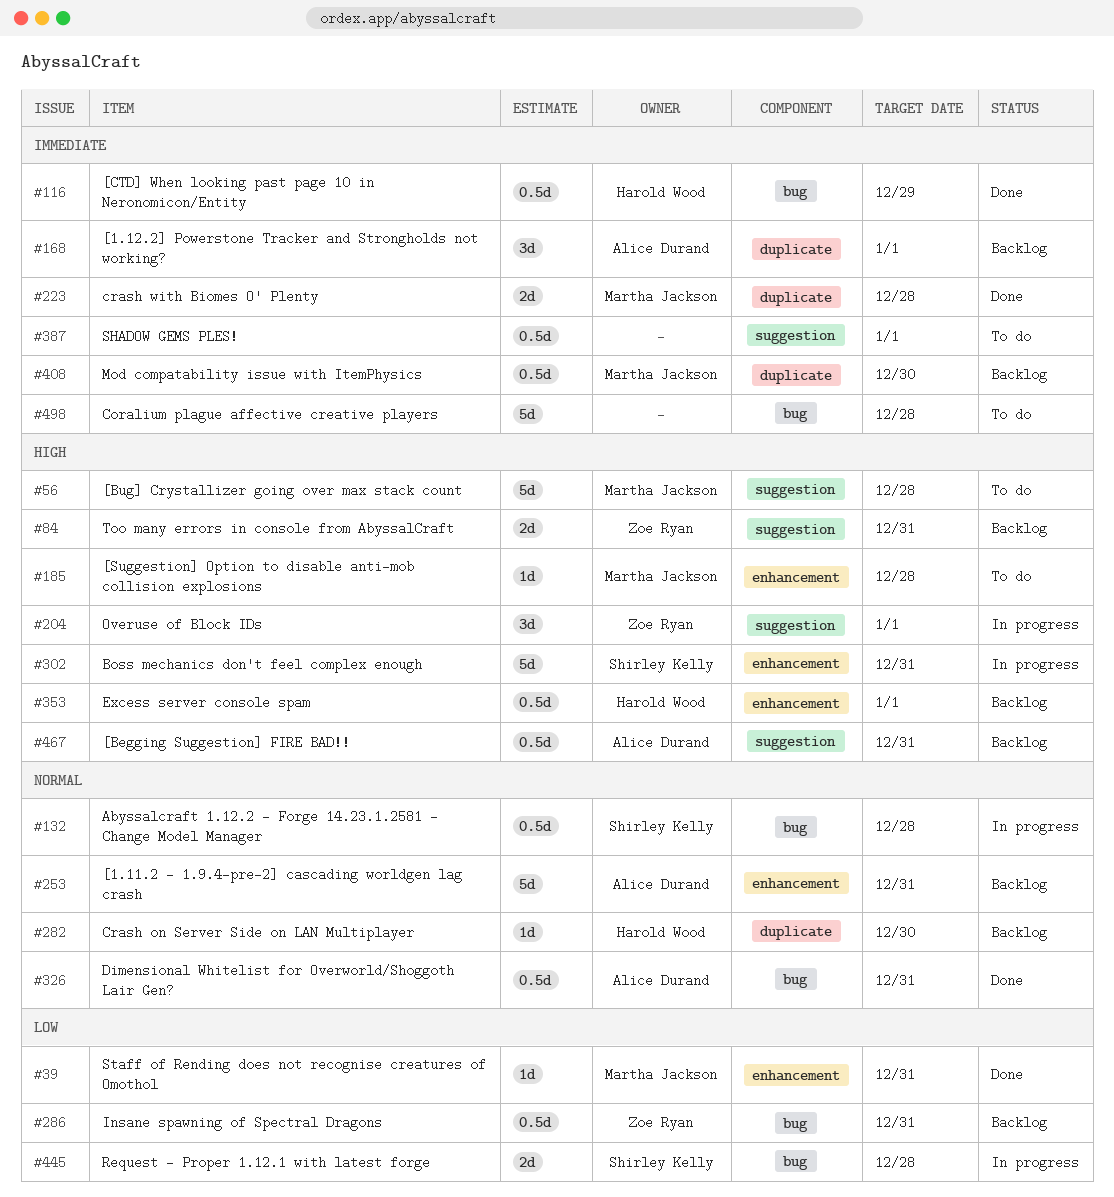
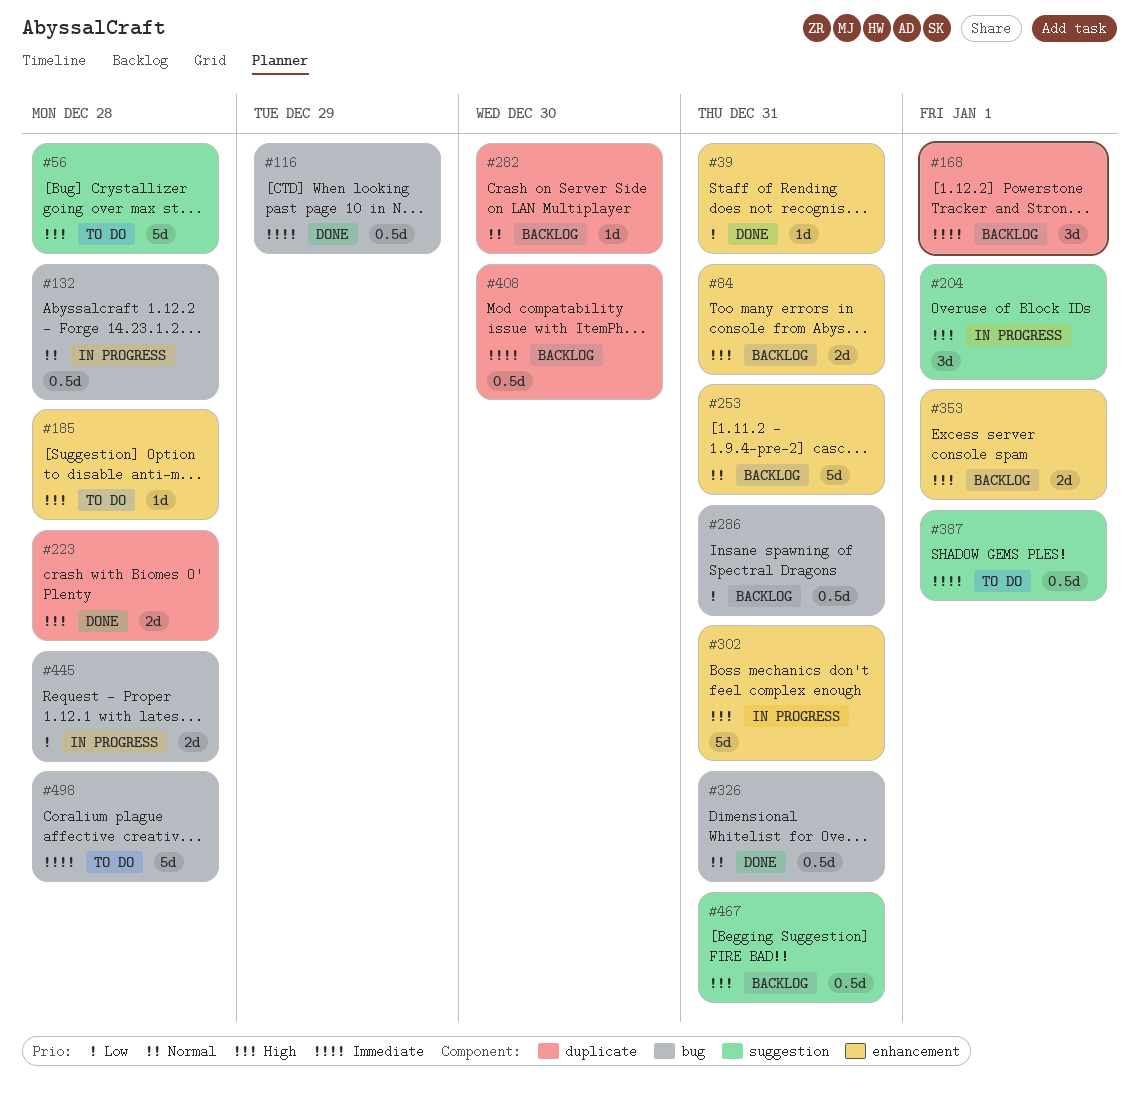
#84, label: suggestion -> enhancement
#223, priority: Immediate -> High
#353, estimate: 0.5d -> 2d

